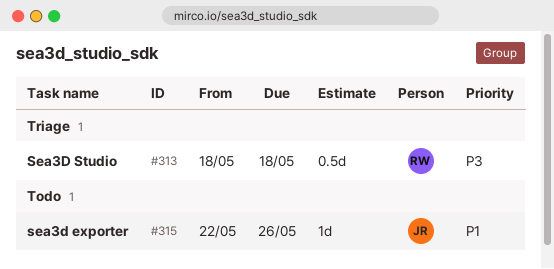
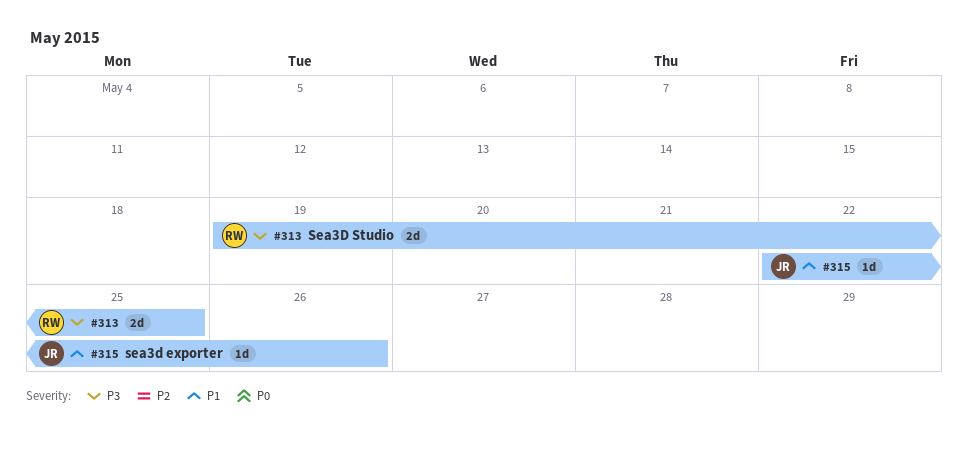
#313, estimate: 0.5d -> 2d
#313, start: May 18 -> May 19
#313, due: May 18 -> May 25

